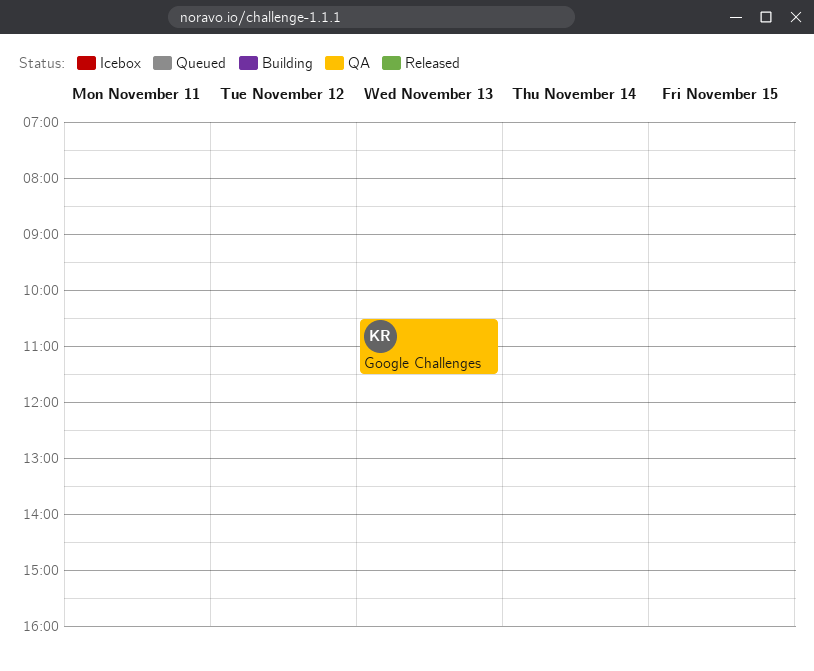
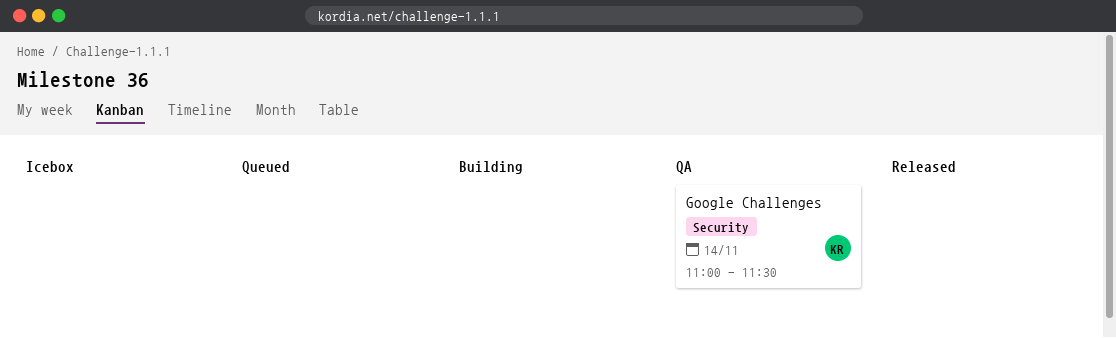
Google Challenges, day: Nov 13 -> Nov 14
Google Challenges, begins: 10:30 -> 11:00

